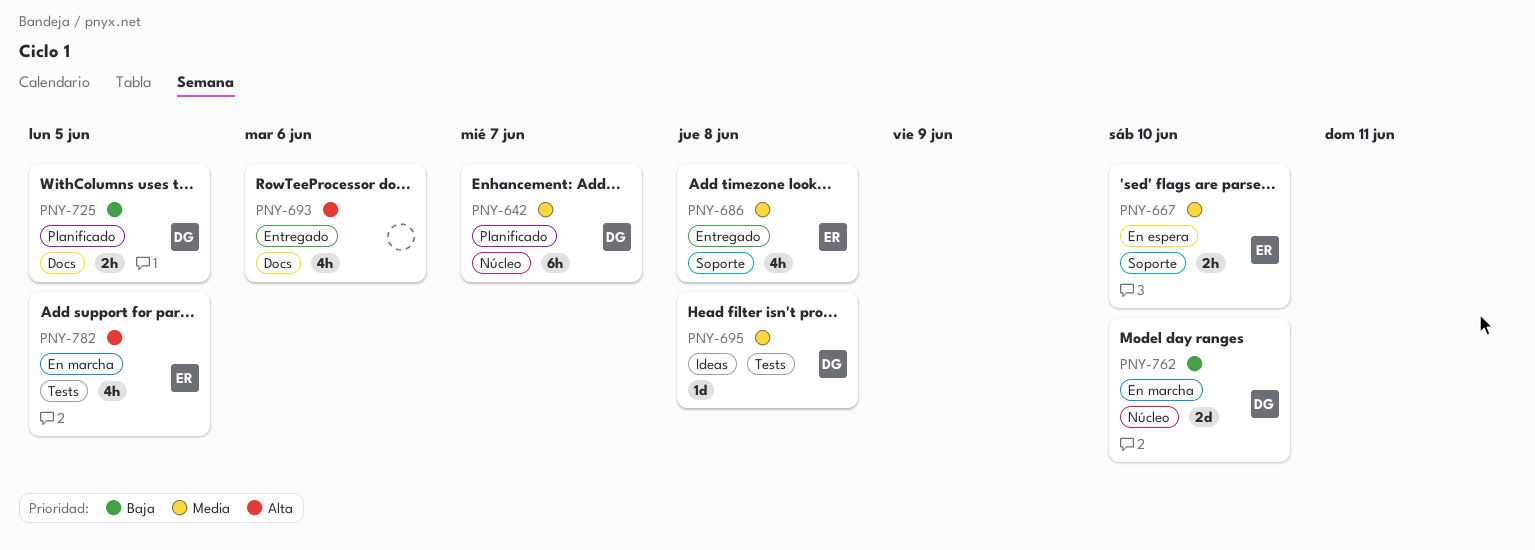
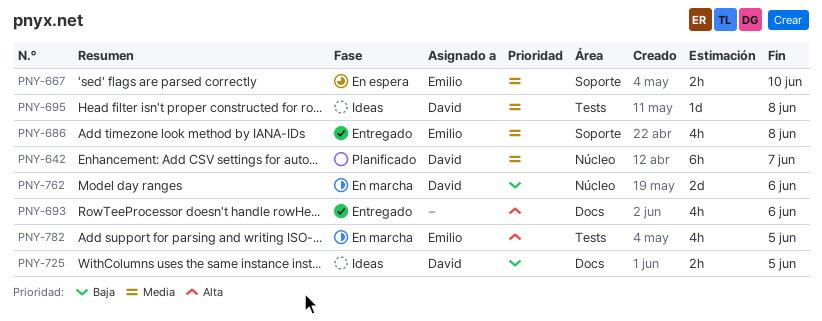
PNY-725, status: Planificado -> Ideas
PNY-762, due: Jun 10 -> Jun 6

